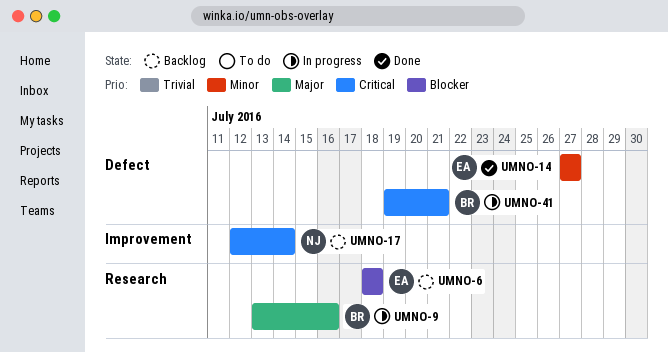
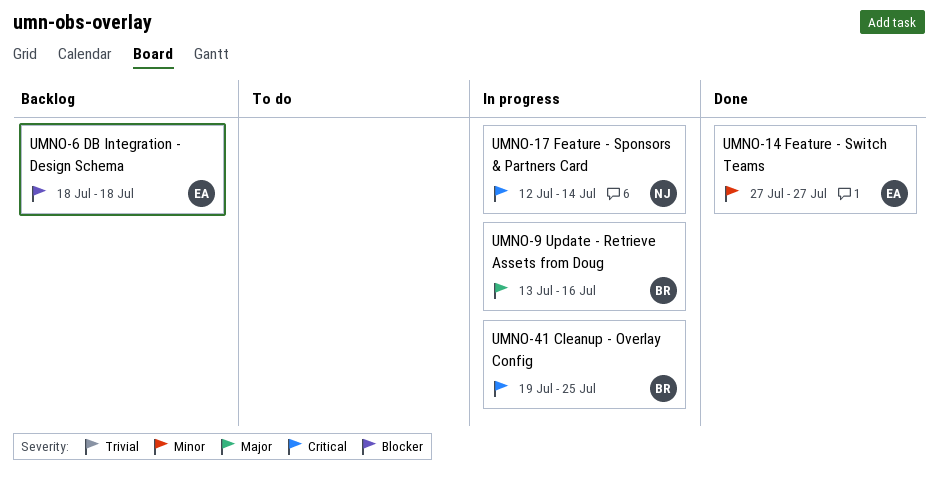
UMNO-17, status: Backlog -> In progress
UMNO-41, due: Jul 21 -> Jul 25

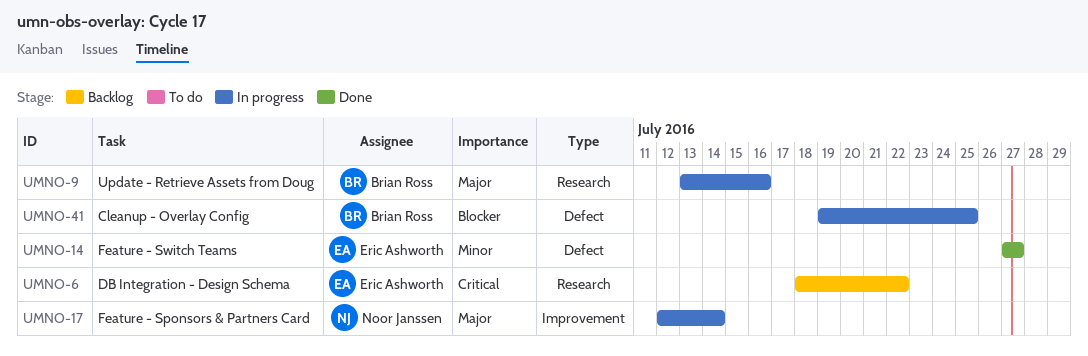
UMNO-6, priority: Blocker -> Critical
UMNO-6, due: Jul 18 -> Jul 22
UMNO-17, priority: Critical -> Major
UMNO-41, priority: Critical -> Blocker

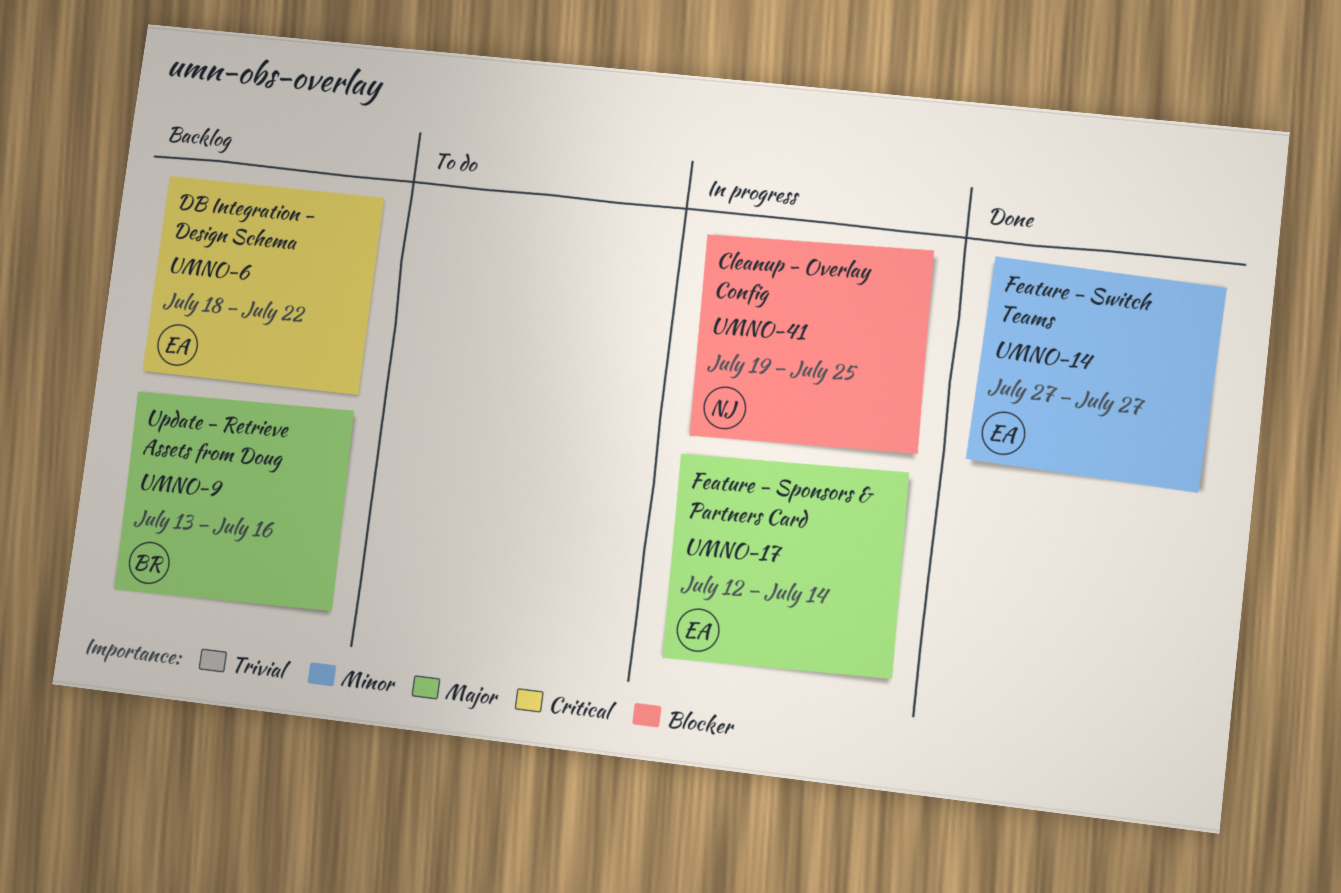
UMNO-9, status: In progress -> Backlog
UMNO-17, owner: Noor Janssen -> Eric Ashworth
UMNO-41, owner: Brian Ross -> Noor Janssen

